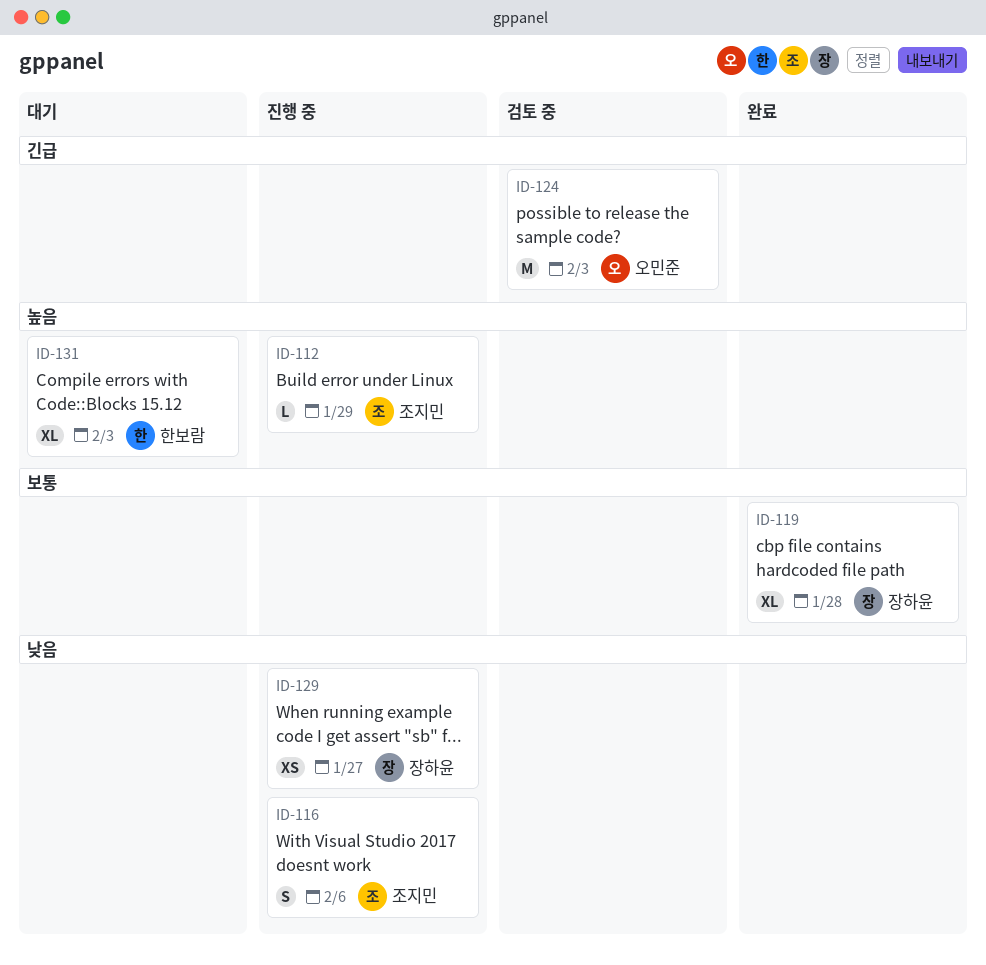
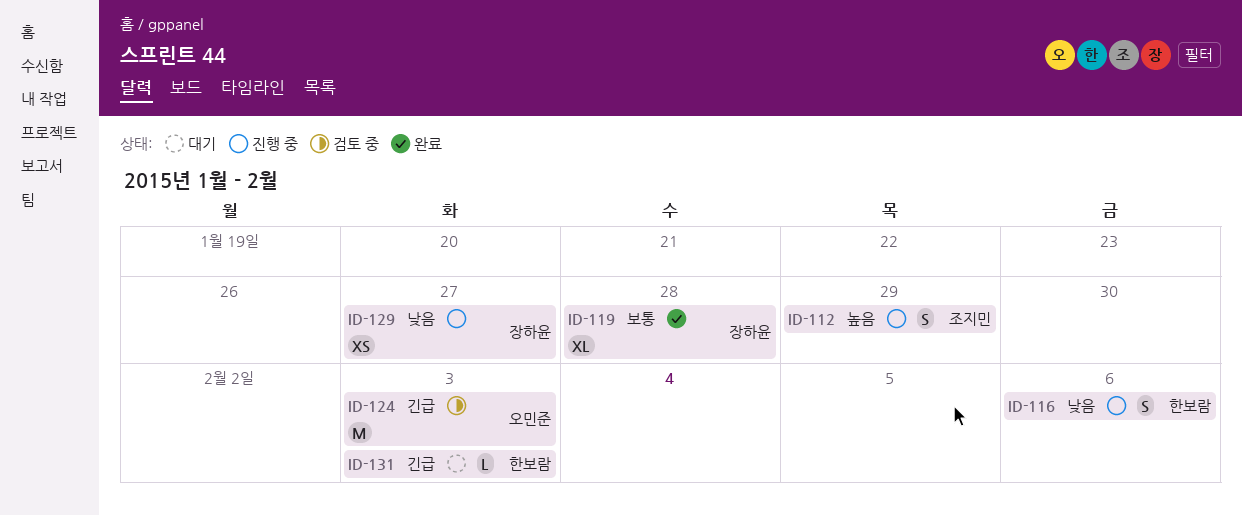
ID-112, estimate: L -> S
ID-116, owner: 조지민 -> 한보람
ID-131, priority: 높음 -> 긴급
ID-131, estimate: XL -> L

